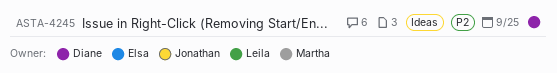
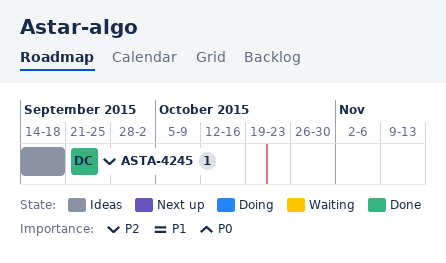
ASTA-4245, due: Sep 25 -> Sep 18

